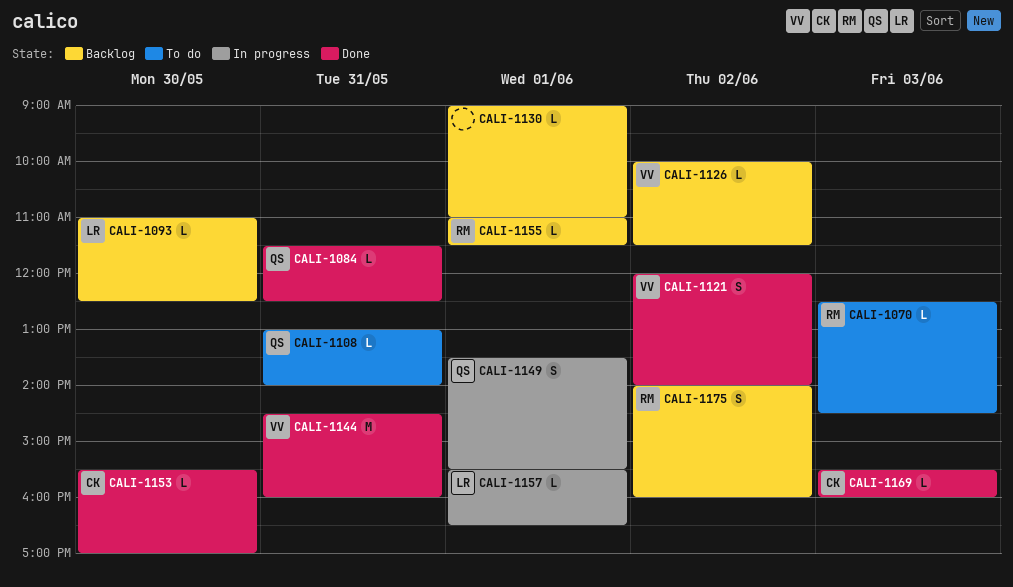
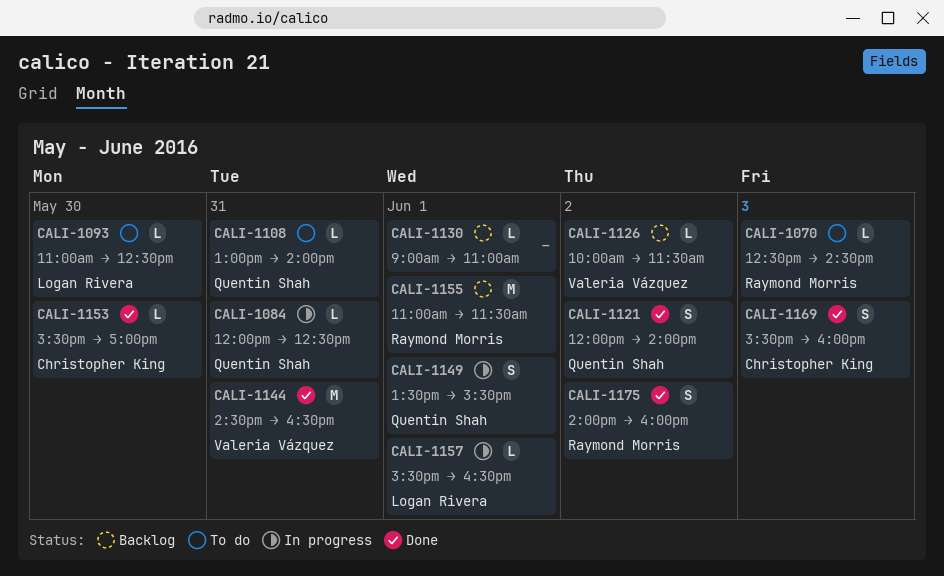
CALI-1084, status: Done -> In progress
CALI-1084, begins: 11:30 -> 12:00
CALI-1093, status: Backlog -> To do
CALI-1121, owner: Valeria Vázquez -> Quentin Shah
CALI-1144, ends: 16:00 -> 16:30
CALI-1155, estimate: L -> M
CALI-1169, estimate: L -> S
CALI-1175, status: Backlog -> Done

